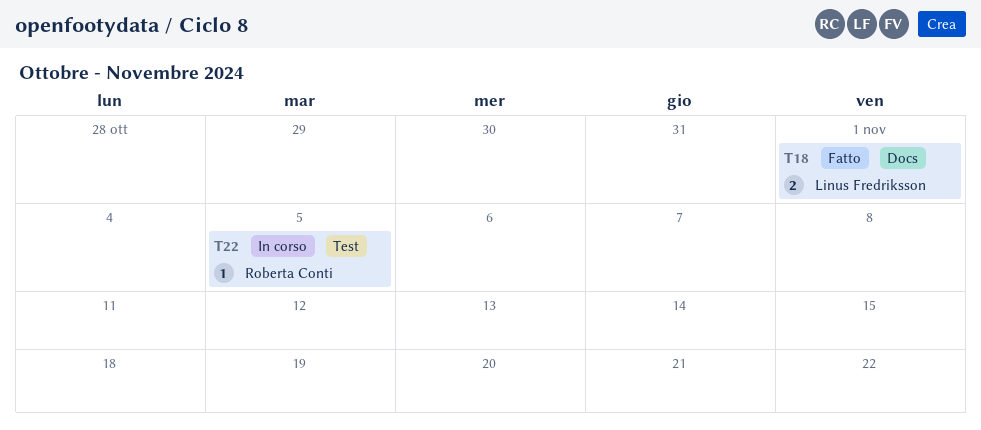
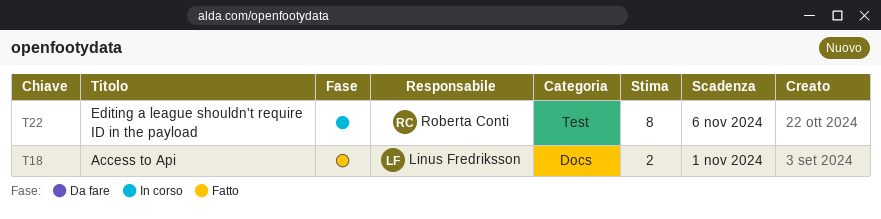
T22, estimate: 1 -> 8
T22, due: Nov 5 -> Nov 6

